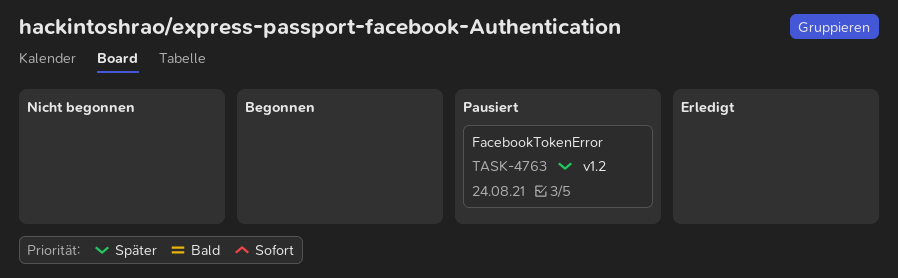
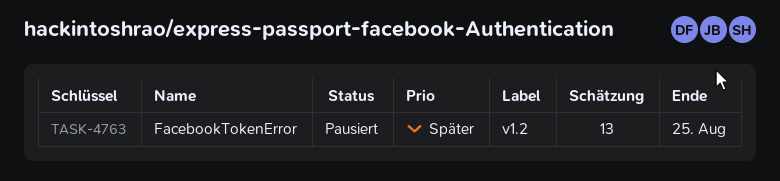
TASK-4763, due: Aug 24 -> Aug 25

